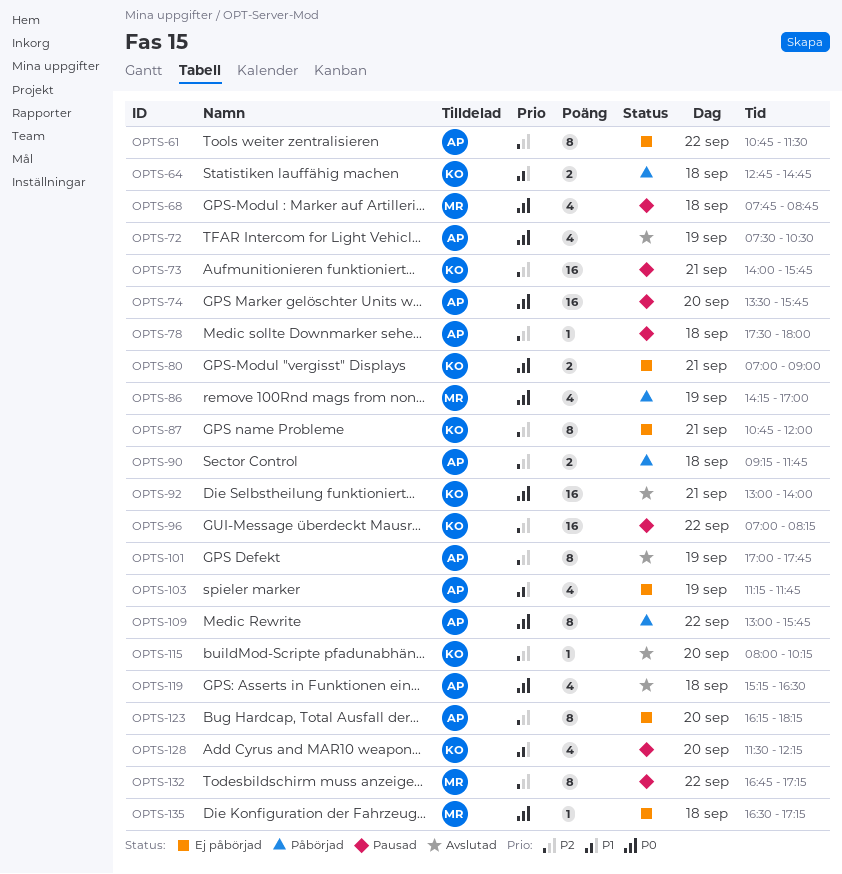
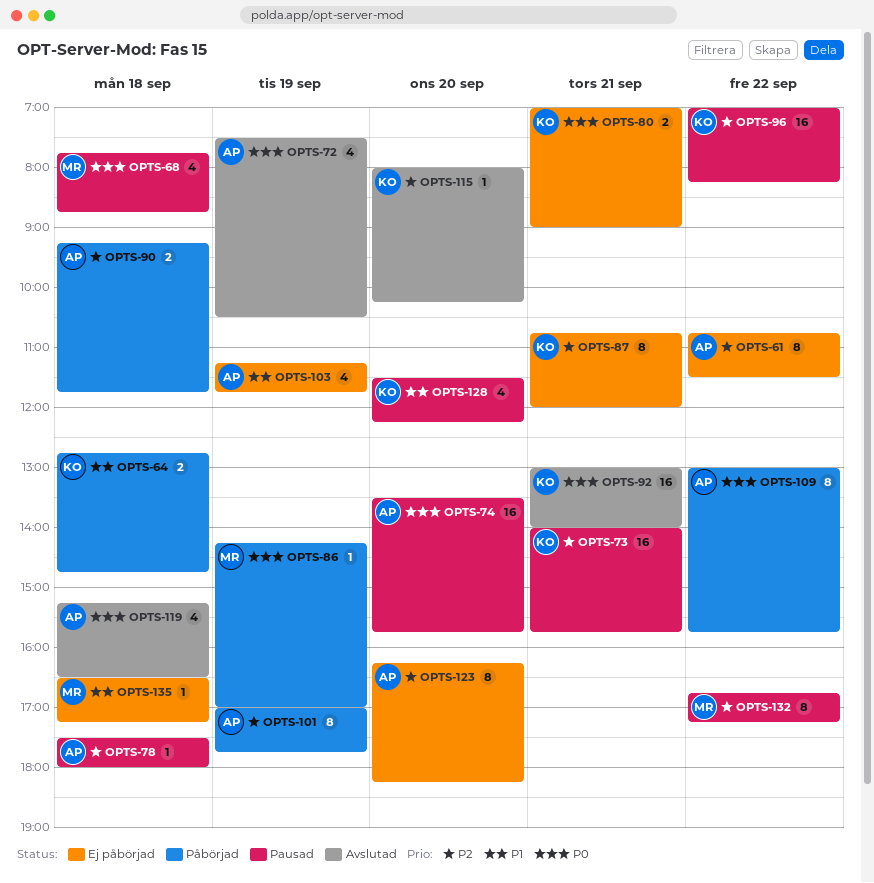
OPTS-86, estimate: 4 -> 1
OPTS-101, status: Avslutad -> Påbörjad
OPTS-135, priority: P0 -> P1

